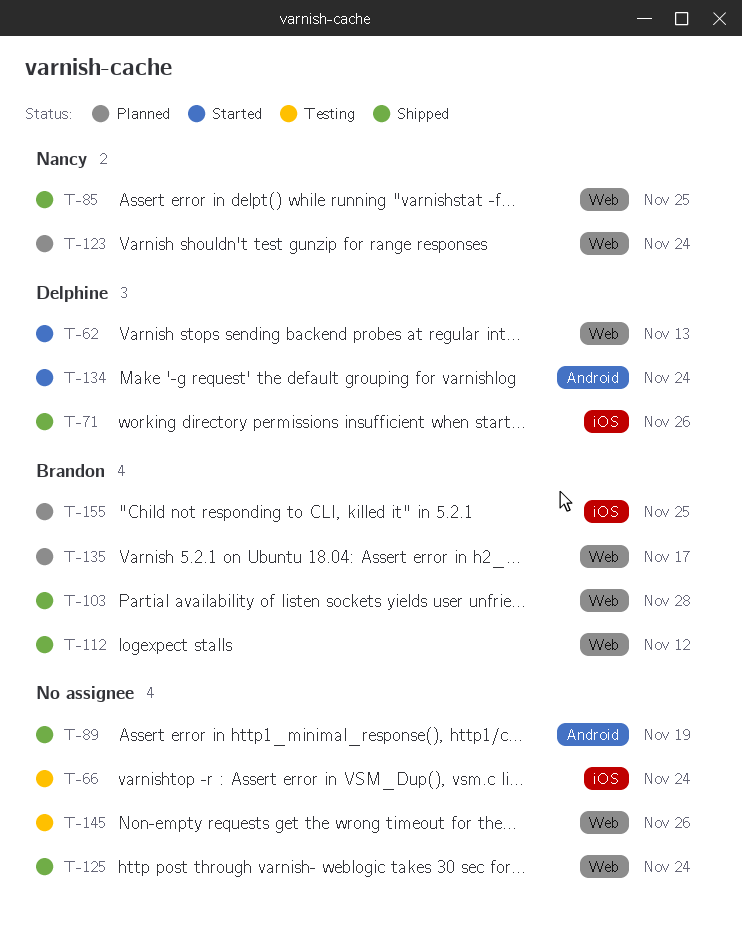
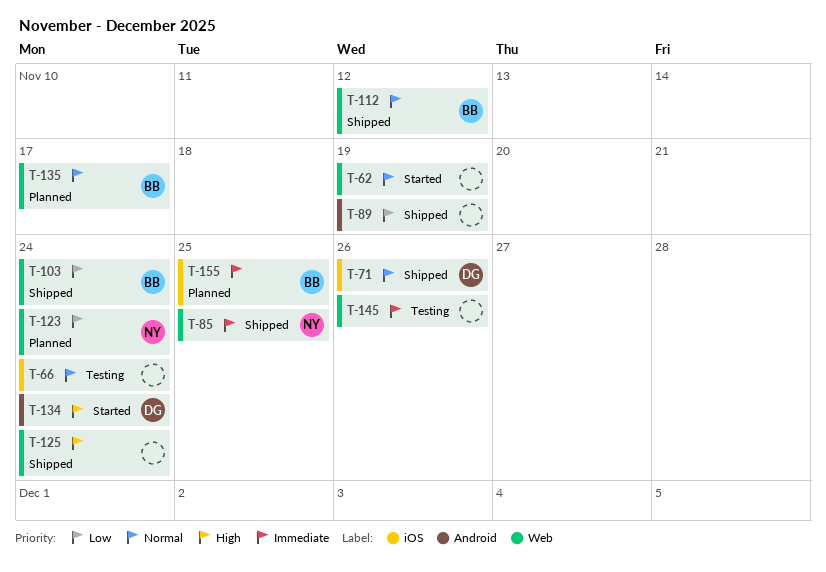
T-62, owner: Delphine -> none
T-62, due: Nov 13 -> Nov 19
T-103, due: Nov 28 -> Nov 24

